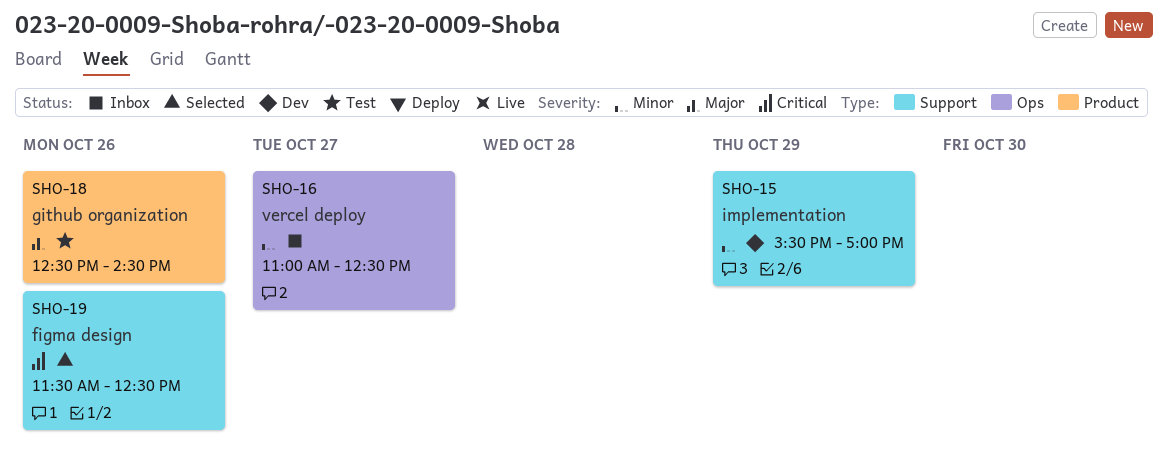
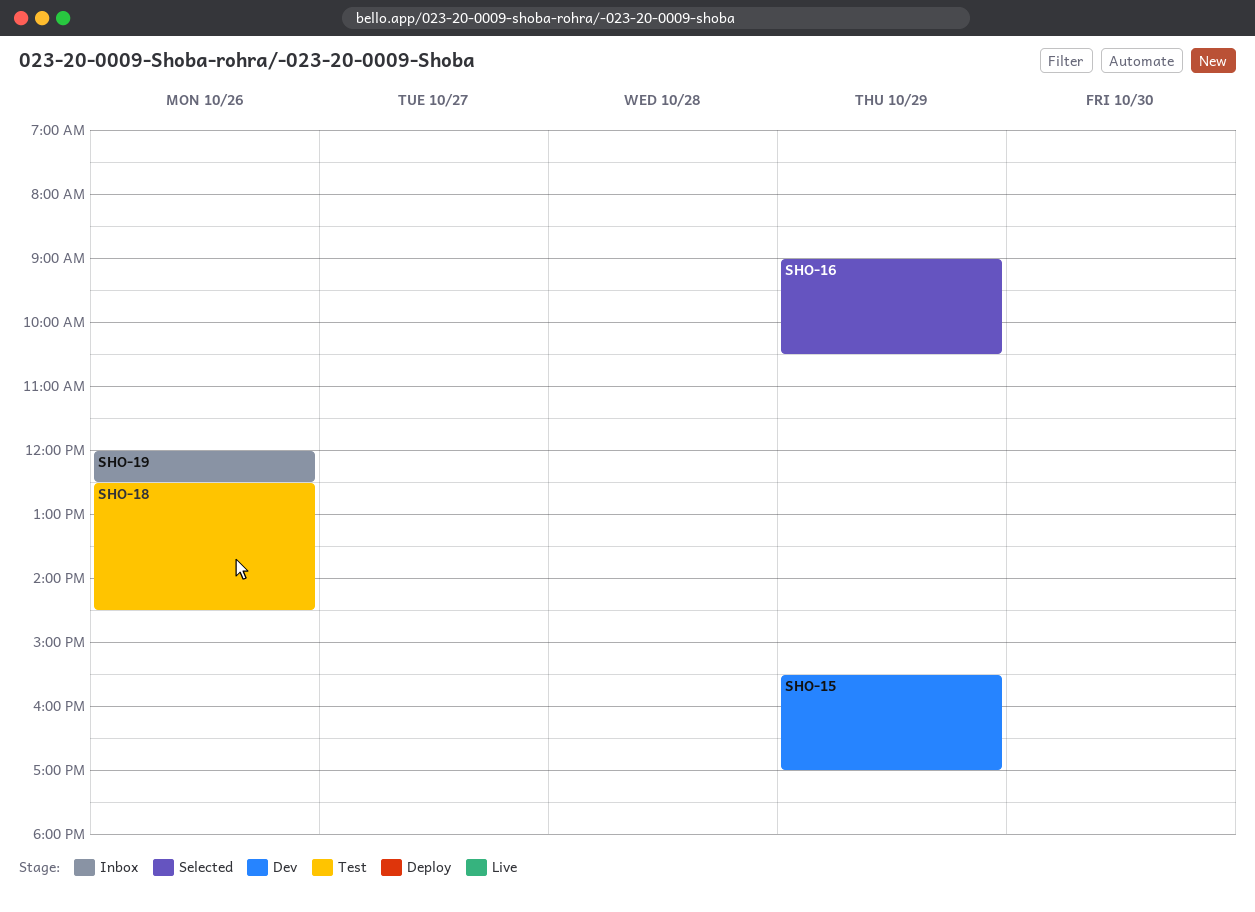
SHO-16, status: Inbox -> Selected
SHO-16, day: Oct 27 -> Oct 29
SHO-16, begins: 11:00 -> 09:00
SHO-16, ends: 12:30 -> 10:30
SHO-19, status: Selected -> Inbox
SHO-19, begins: 11:30 -> 12:00

